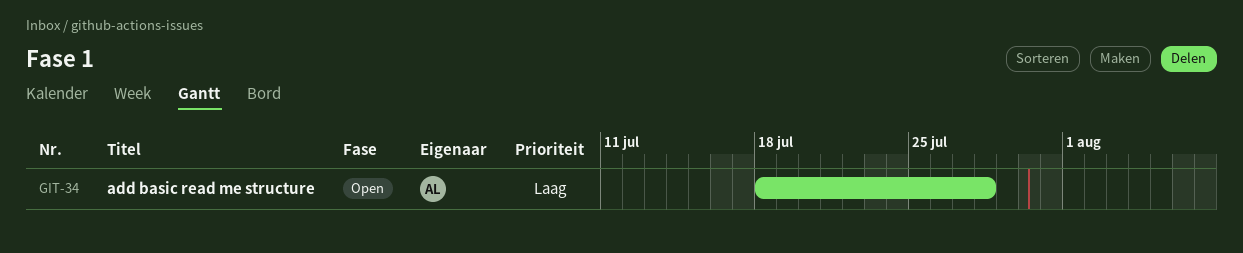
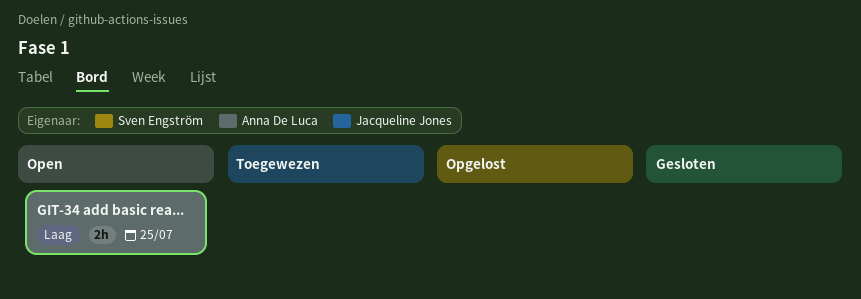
GIT-34, due: Jul 28 -> Jul 25

